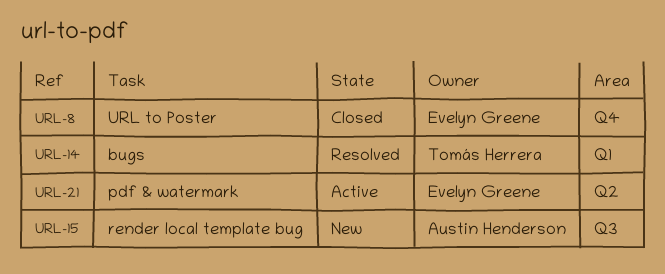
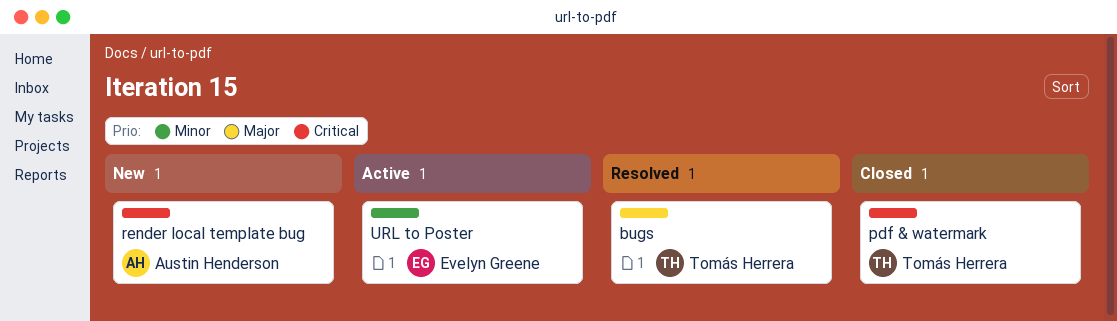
pdf & watermark, status: Active -> Closed
pdf & watermark, owner: Evelyn Greene -> Tomás Herrera
URL to Poster, status: Closed -> Active

